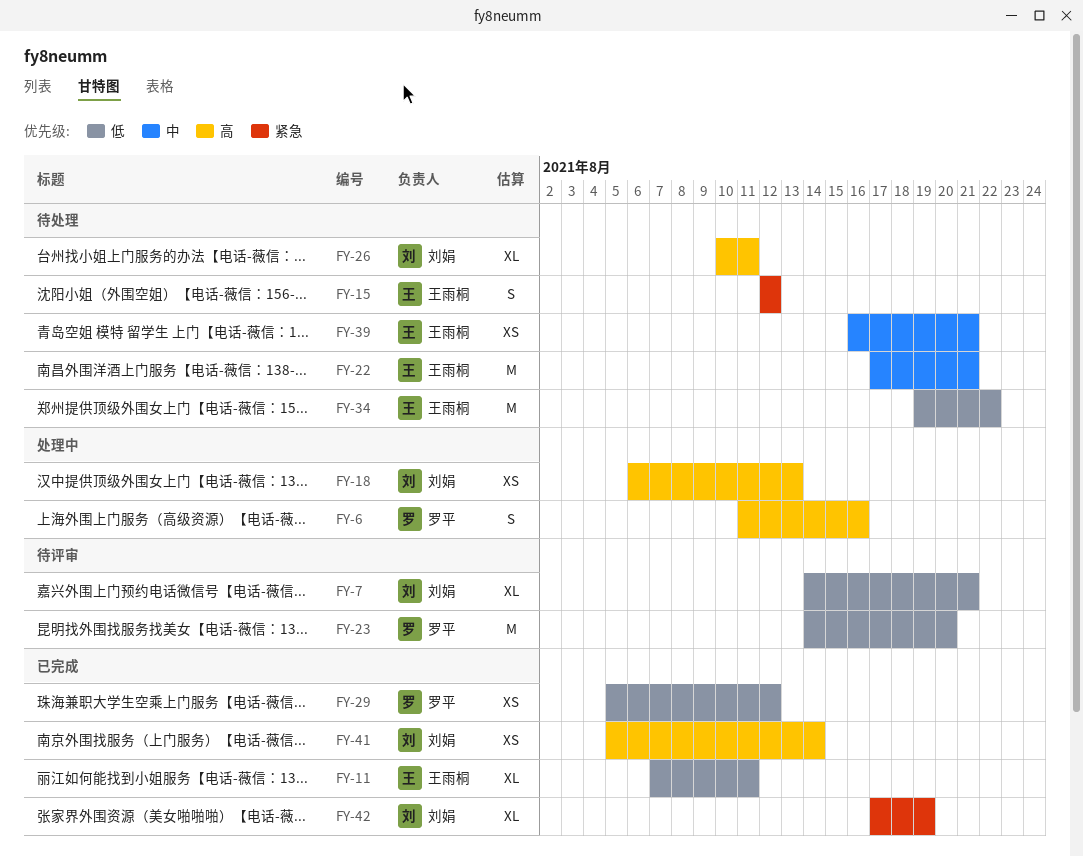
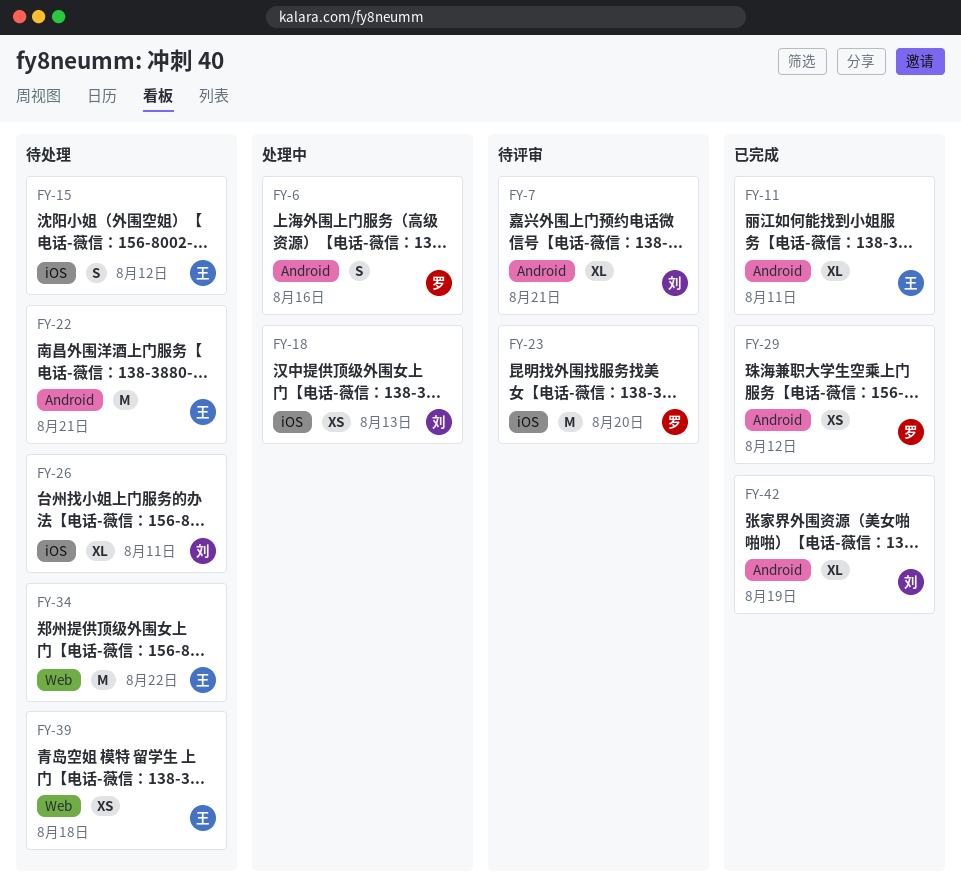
FY-39, due: Aug 21 -> Aug 18
FY-41: present -> none

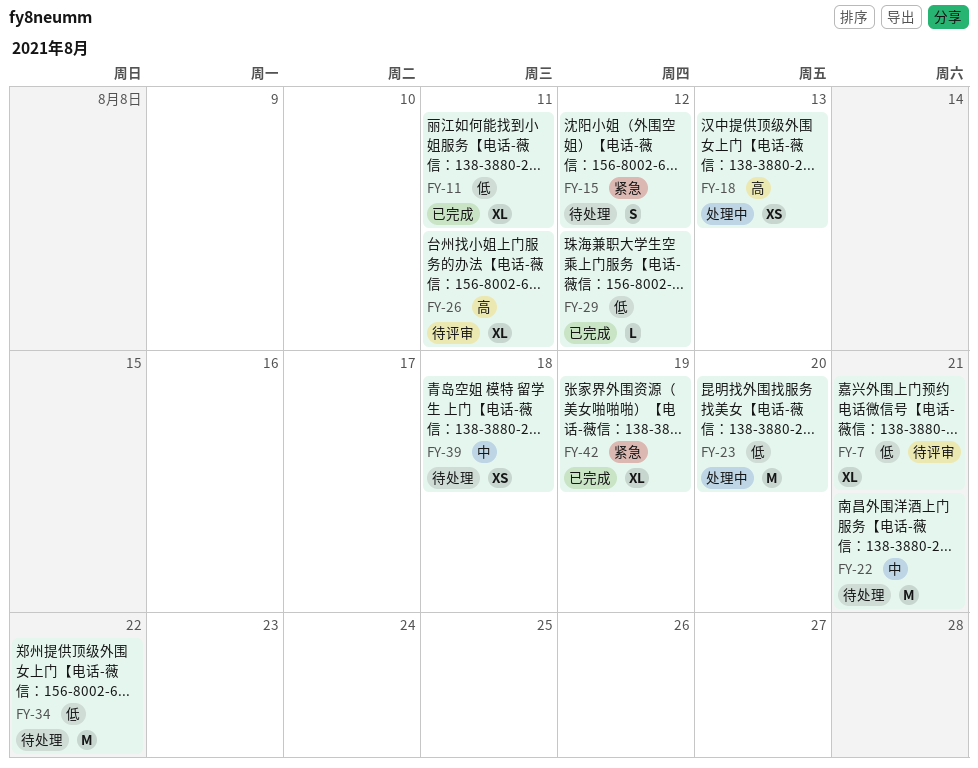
FY-6: present -> none
FY-23, status: 待评审 -> 处理中
FY-26, status: 待处理 -> 待评审
FY-29, estimate: XS -> L

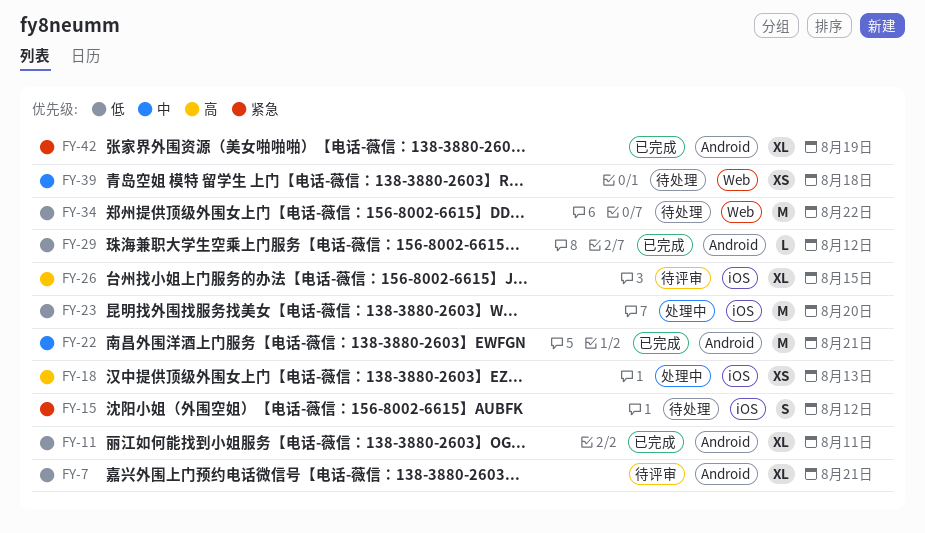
FY-22, status: 待处理 -> 已完成
FY-26, due: Aug 11 -> Aug 15

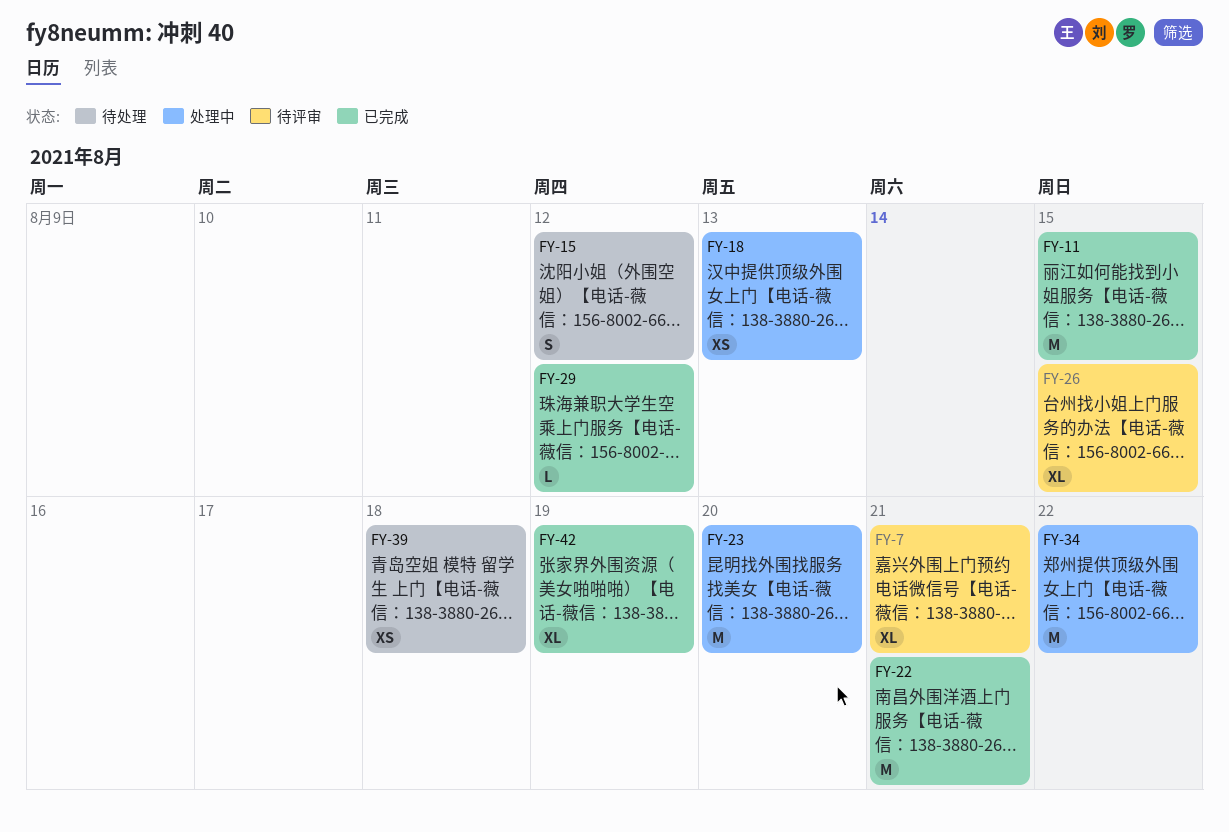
FY-11, estimate: XL -> M
FY-11, due: Aug 11 -> Aug 15
FY-34, status: 待处理 -> 处理中

